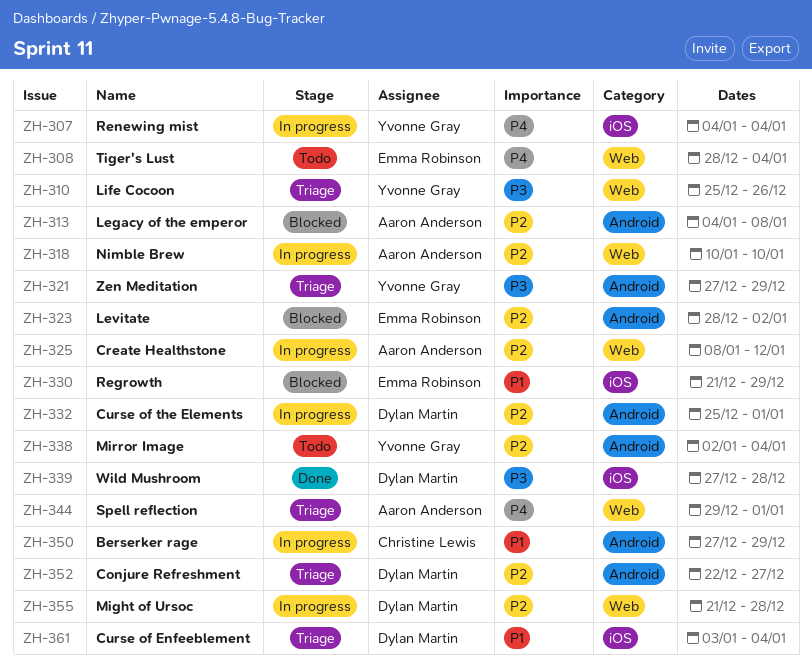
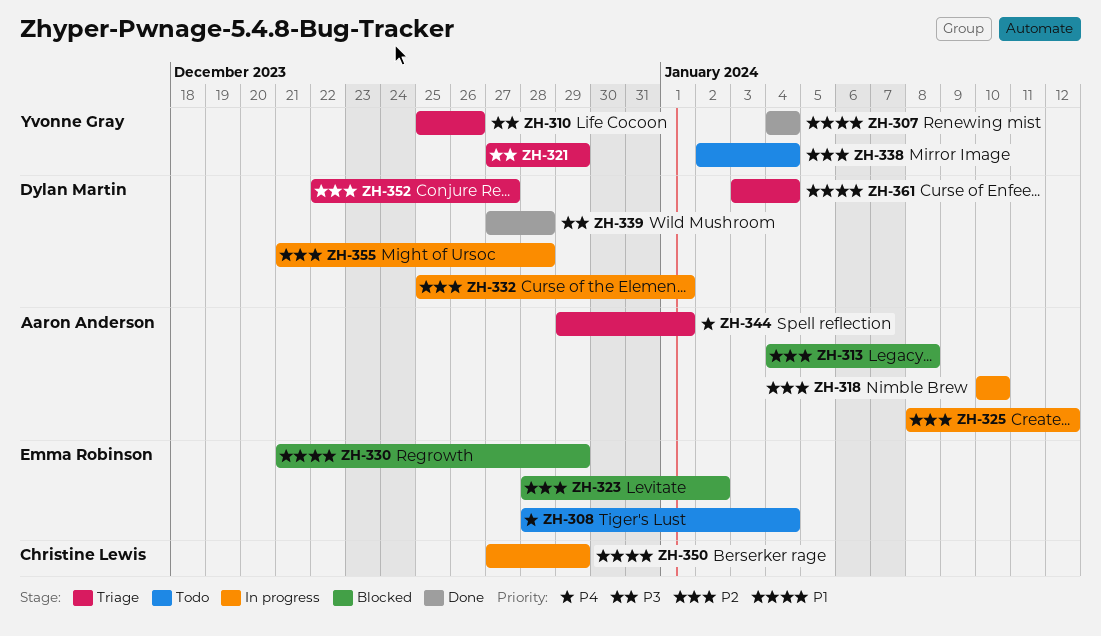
ZH-307, status: In progress -> Done
ZH-307, priority: P4 -> P1

